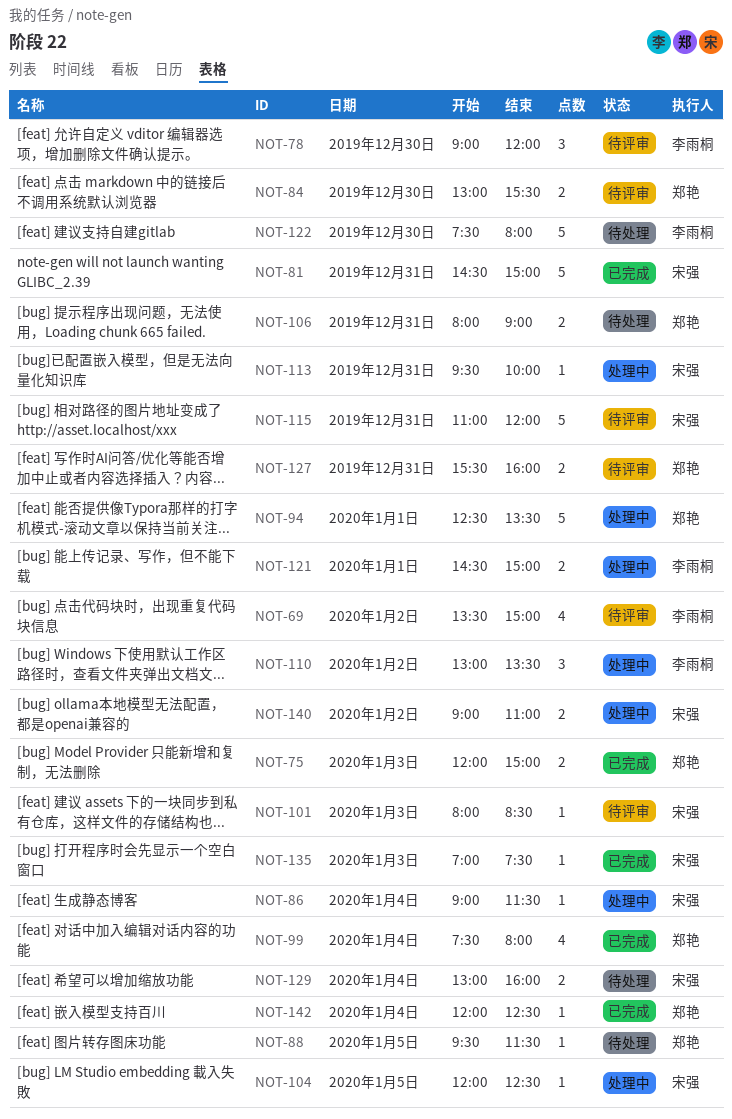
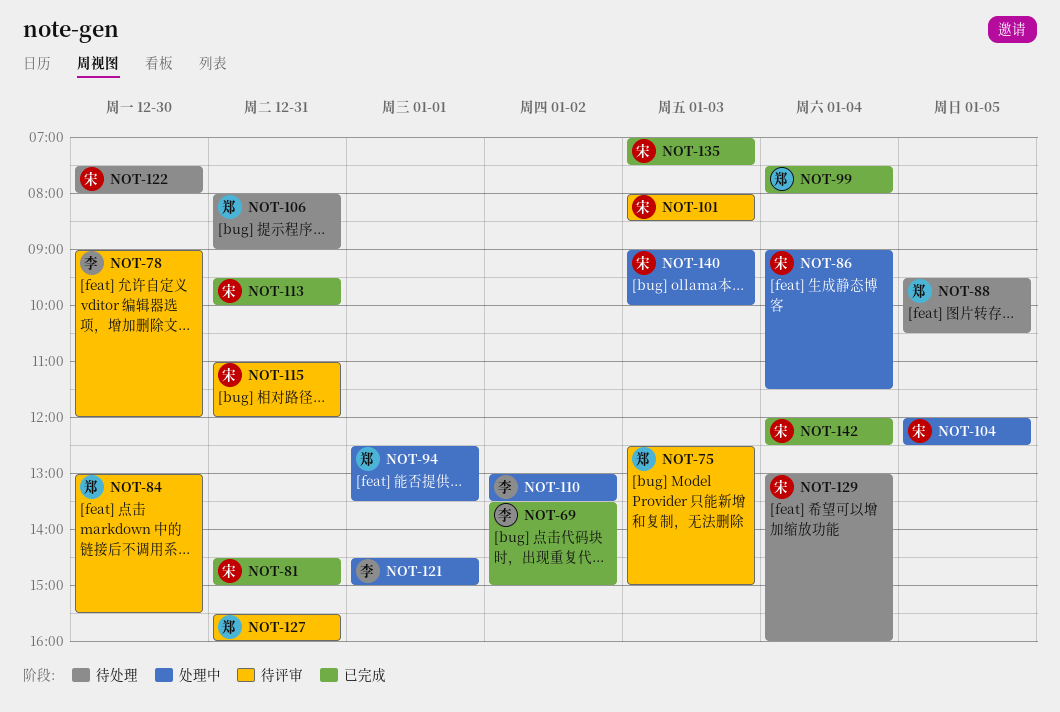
NOT-69, status: 待评审 -> 已完成
NOT-75, status: 已完成 -> 待评审
NOT-75, begins: 12:00 -> 12:30
NOT-88, ends: 11:30 -> 10:30
NOT-113, status: 处理中 -> 已完成
NOT-122, owner: 李雨桐 -> 宋强
NOT-140, day: Jan 2 -> Jan 3
NOT-140, ends: 11:00 -> 10:00
NOT-142, owner: 郑艳 -> 宋强

